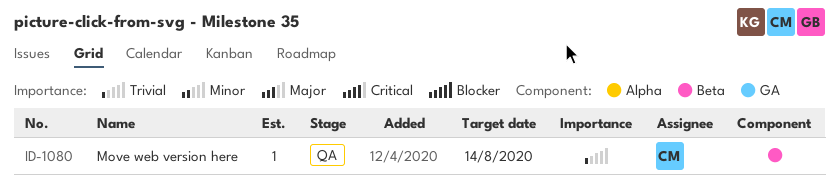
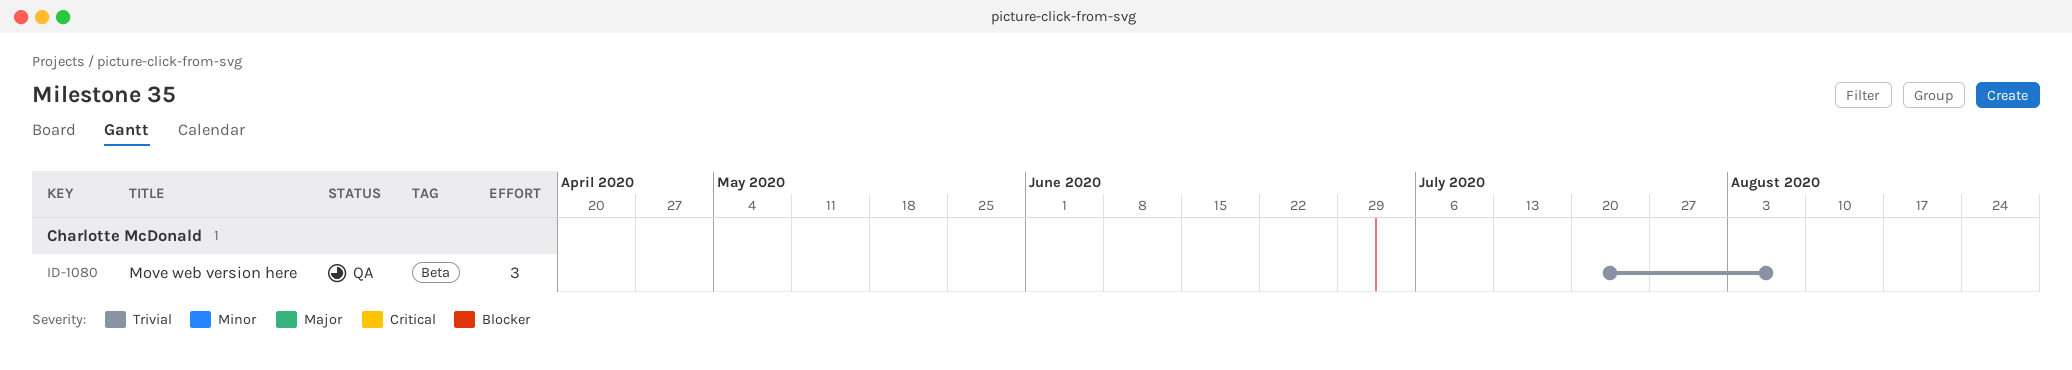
ID-1080, estimate: 1 -> 3
ID-1080, due: Aug 14 -> Aug 7

